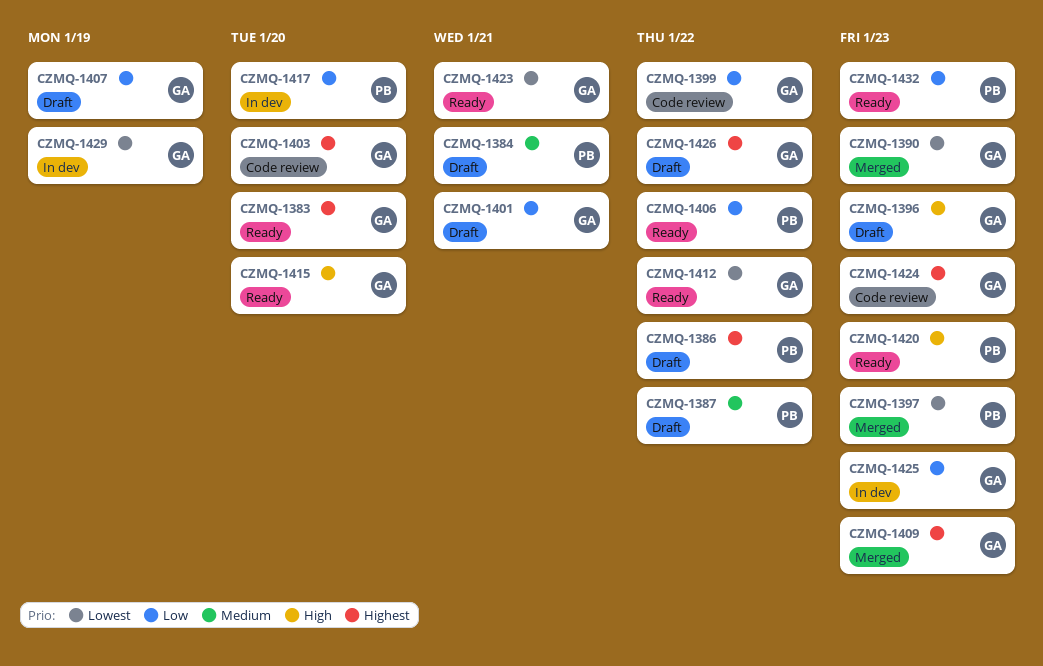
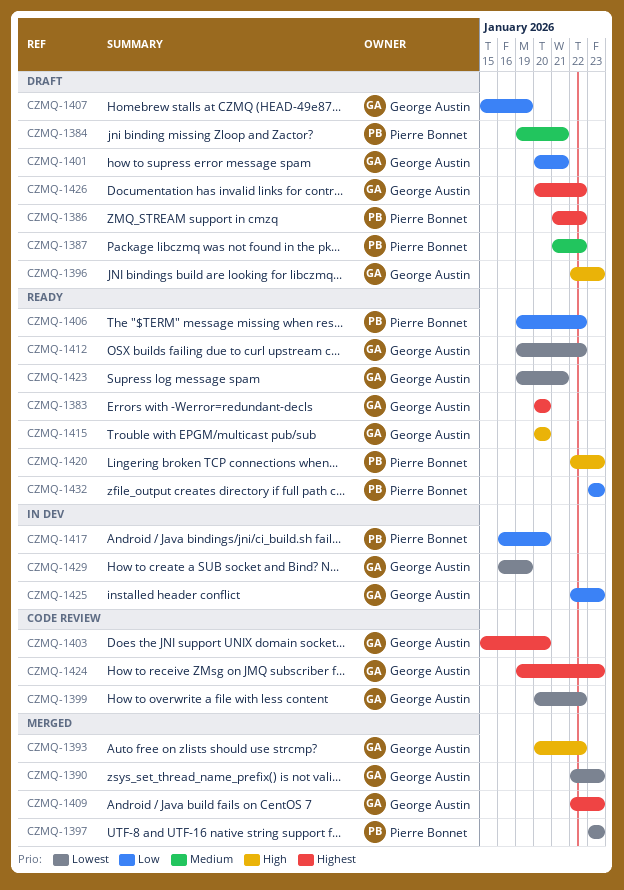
CZMQ-1393: none -> present
CZMQ-1399, priority: Low -> Lowest

